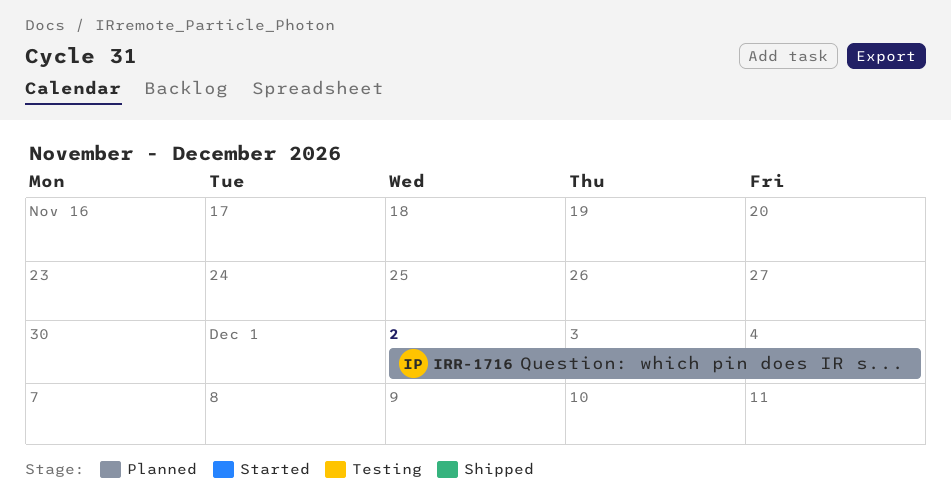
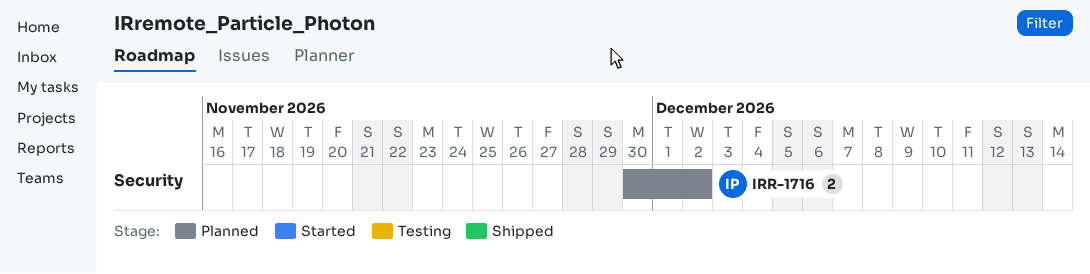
IRR-1716, start: Dec 2 -> Nov 30
IRR-1716, due: Dec 4 -> Dec 2

